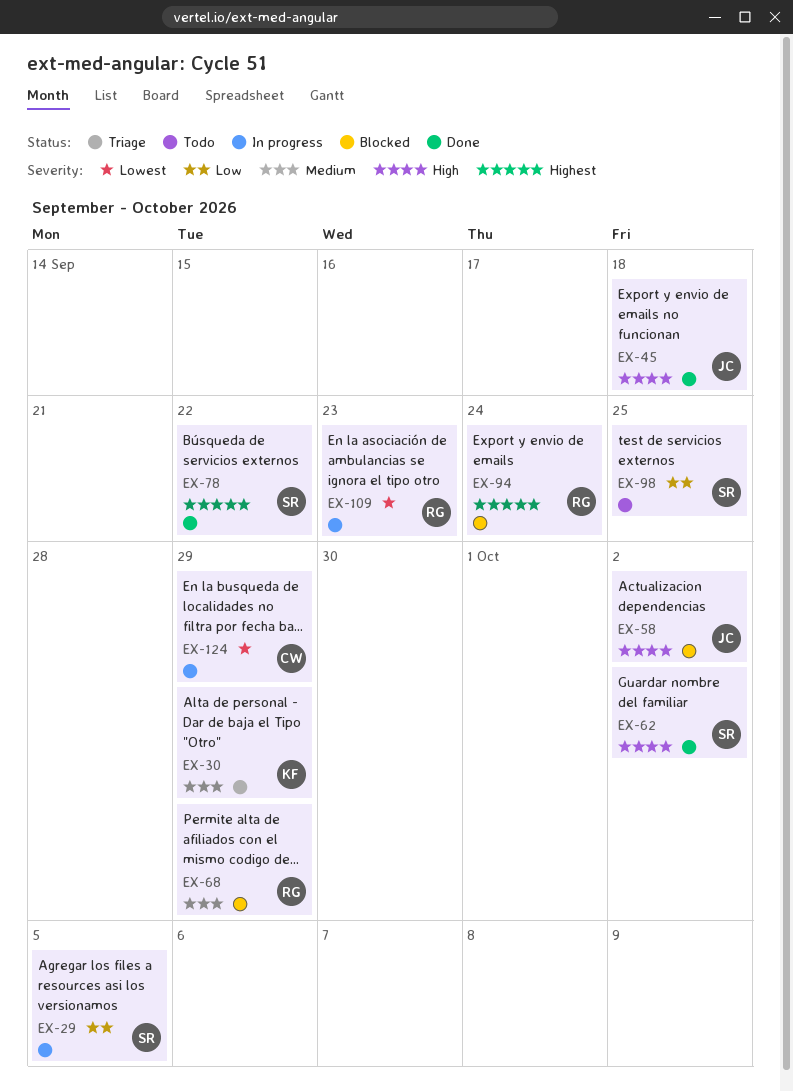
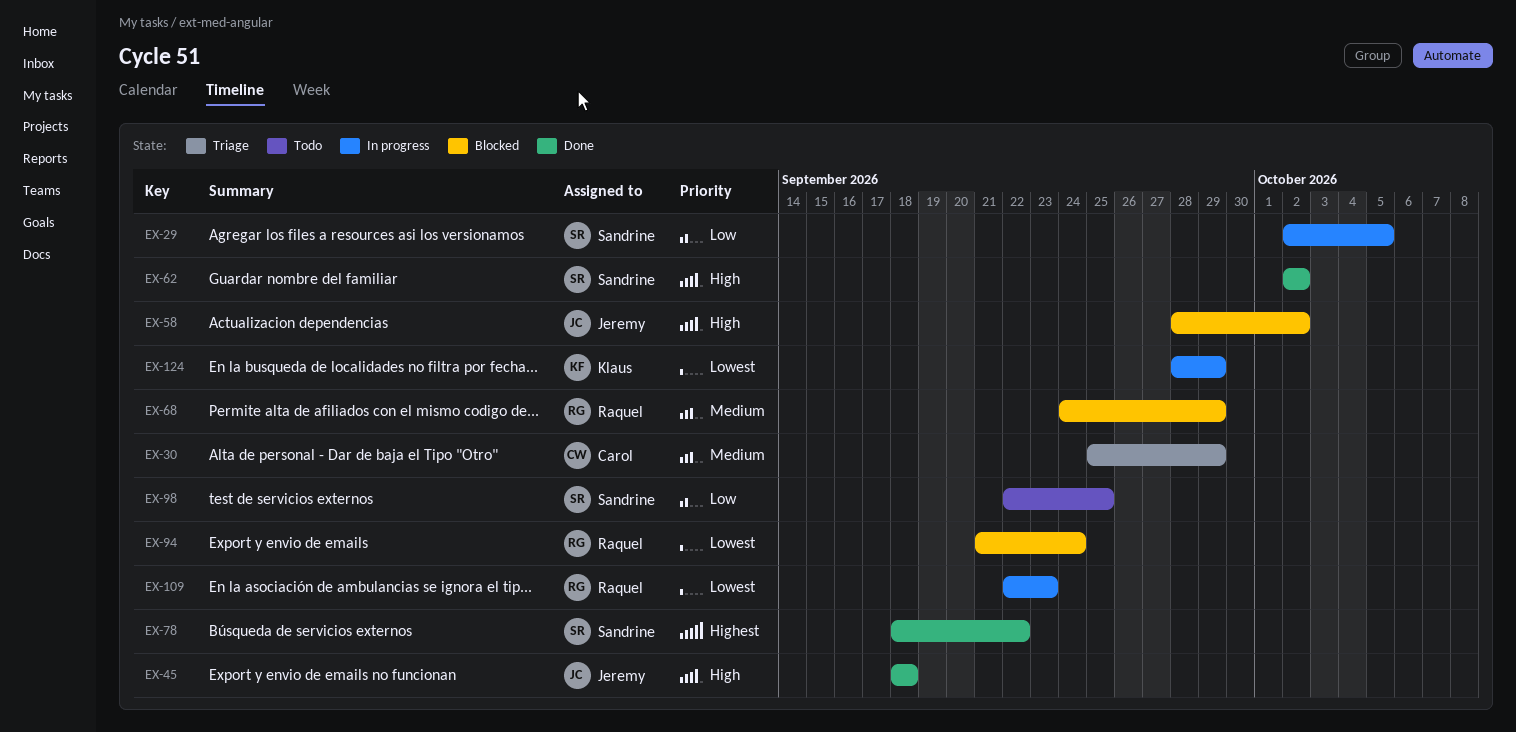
EX-30, owner: Klaus -> Carol
EX-94, priority: Highest -> Lowest
EX-124, owner: Carol -> Klaus

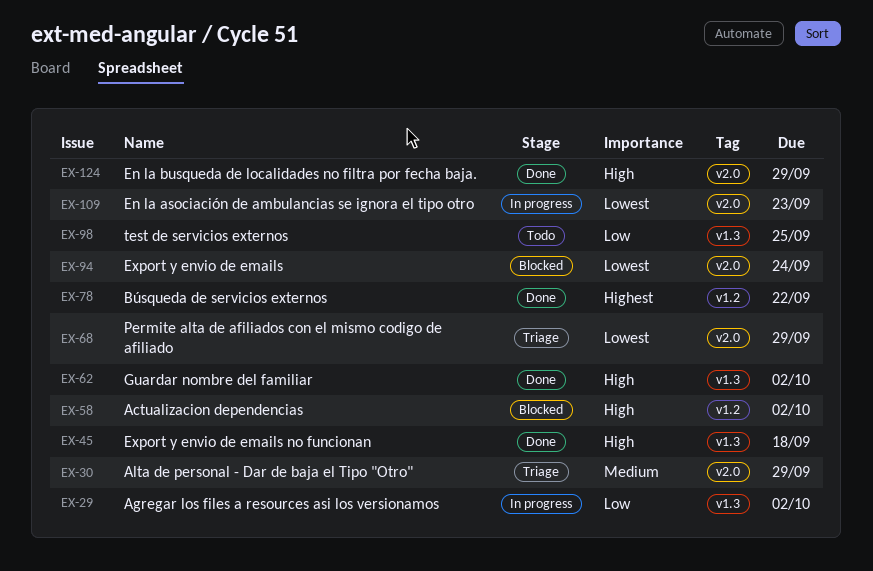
EX-29, due: Oct 5 -> Oct 2
EX-68, status: Blocked -> Triage
EX-68, priority: Medium -> Lowest
EX-124, status: In progress -> Done
EX-124, priority: Lowest -> High

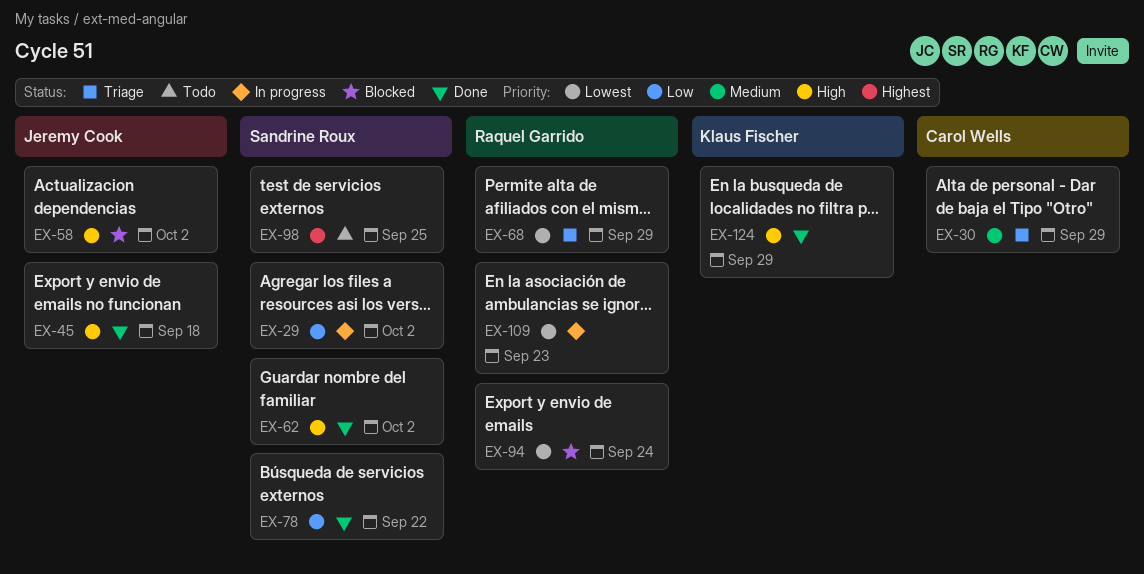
EX-78, priority: Highest -> Low
EX-98, priority: Low -> Highest

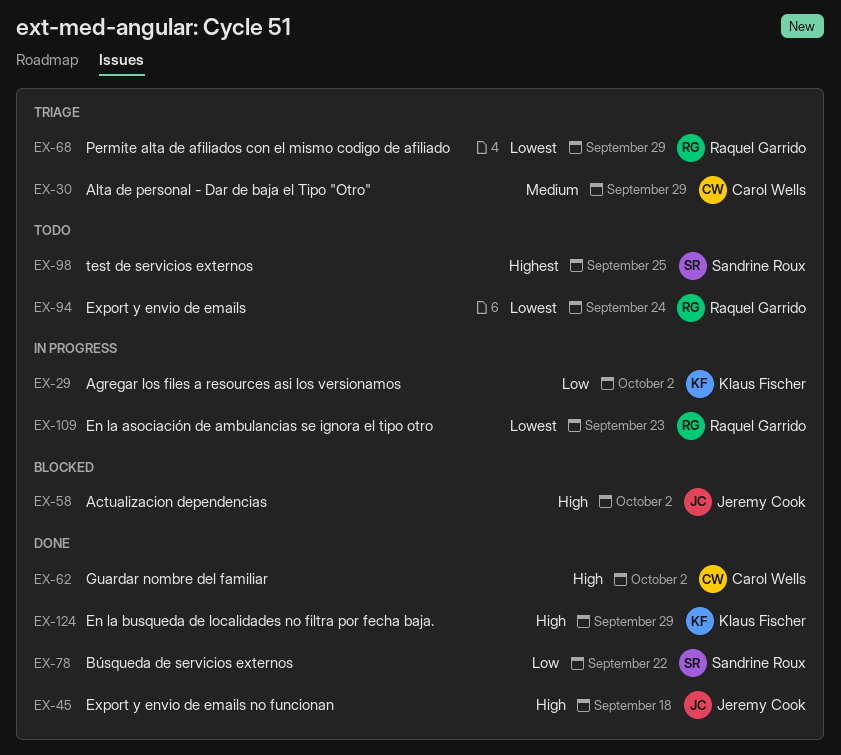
EX-29, owner: Sandrine Roux -> Klaus Fischer
EX-62, owner: Sandrine Roux -> Carol Wells
EX-94, status: Blocked -> Todo

